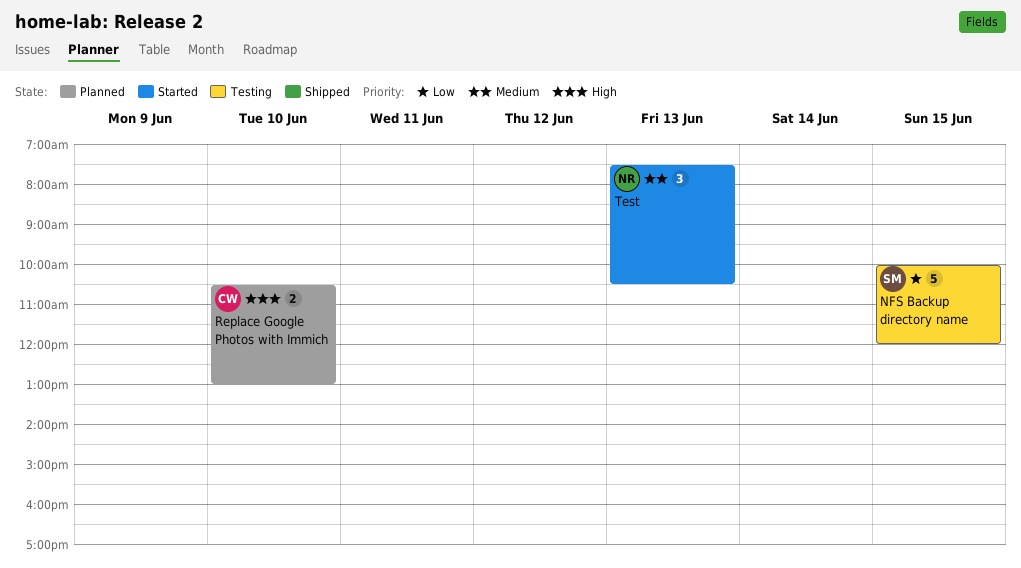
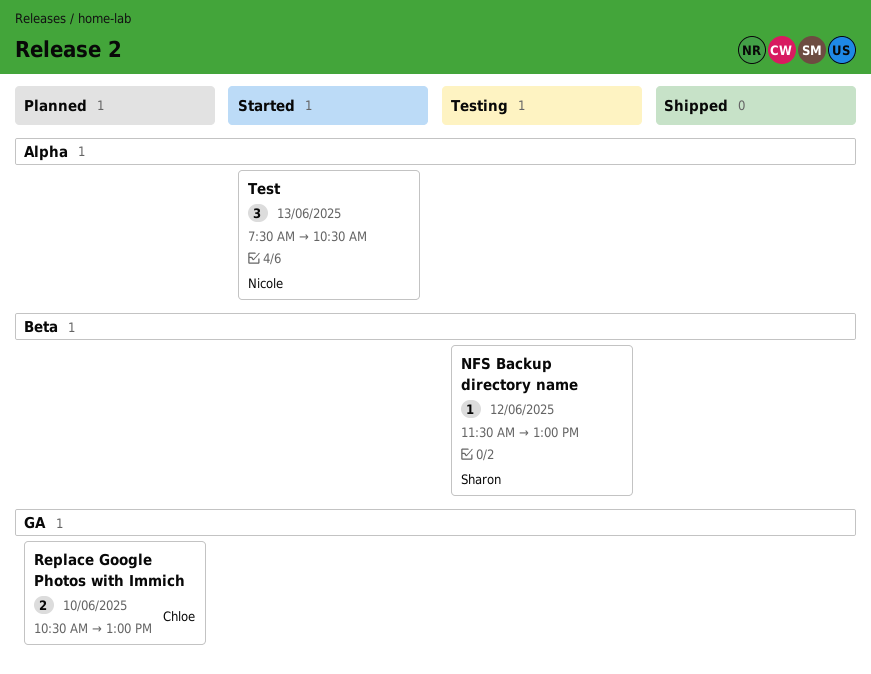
NFS Backup directory name, estimate: 5 -> 1
NFS Backup directory name, day: Jun 15 -> Jun 12
NFS Backup directory name, begins: 10:00 -> 11:30
NFS Backup directory name, ends: 12:00 -> 13:00

